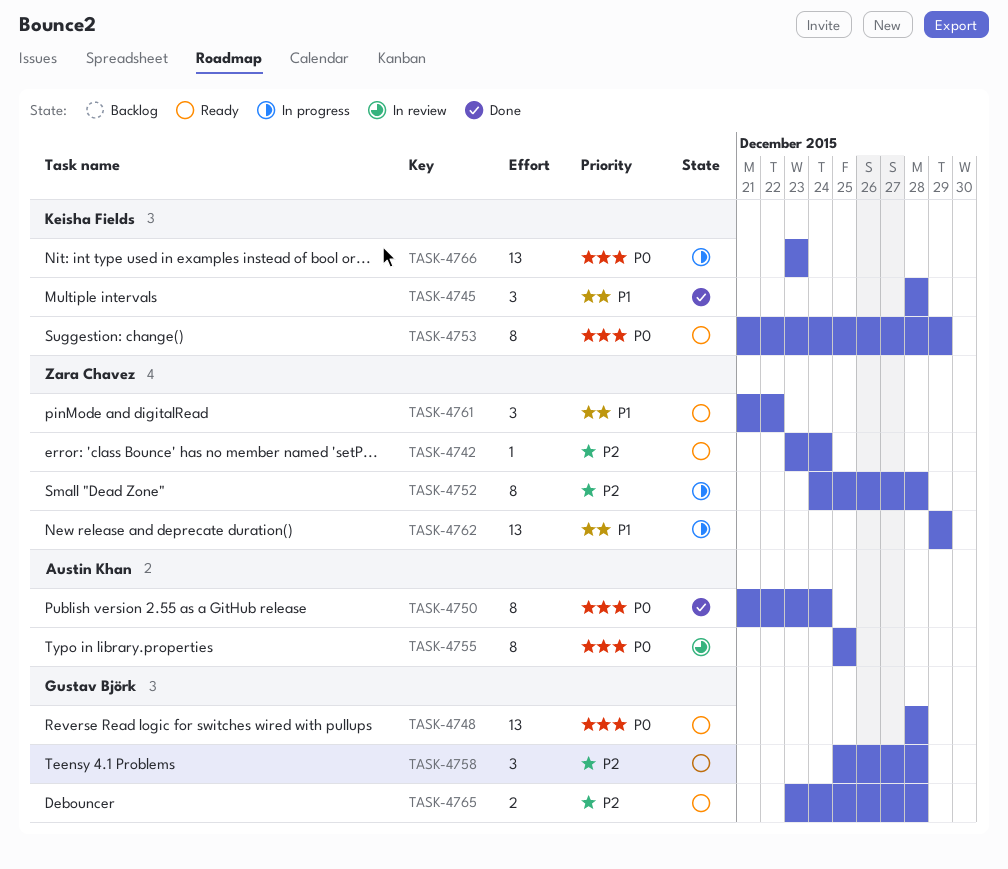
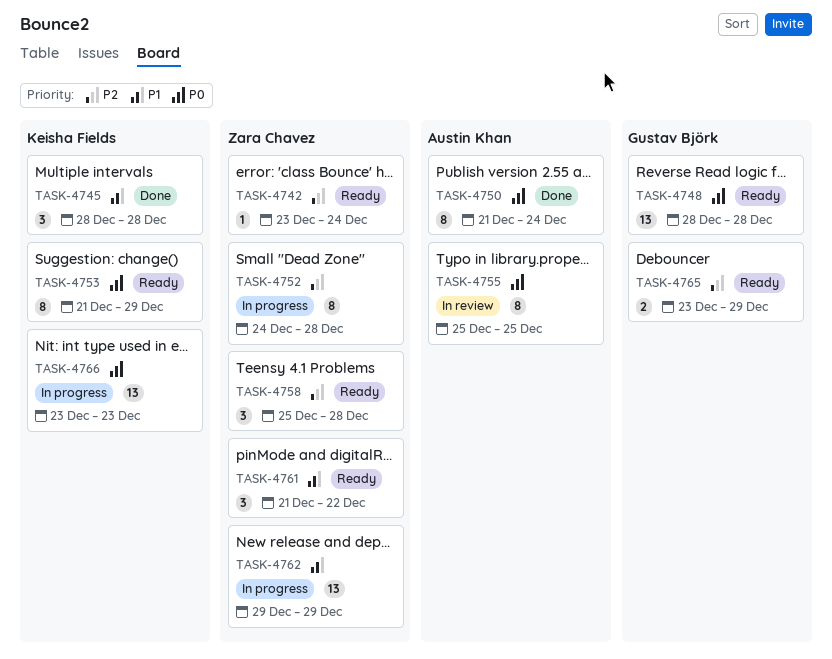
TASK-4758, owner: Gustav Björk -> Zara Chavez
TASK-4765, due: Dec 28 -> Dec 29

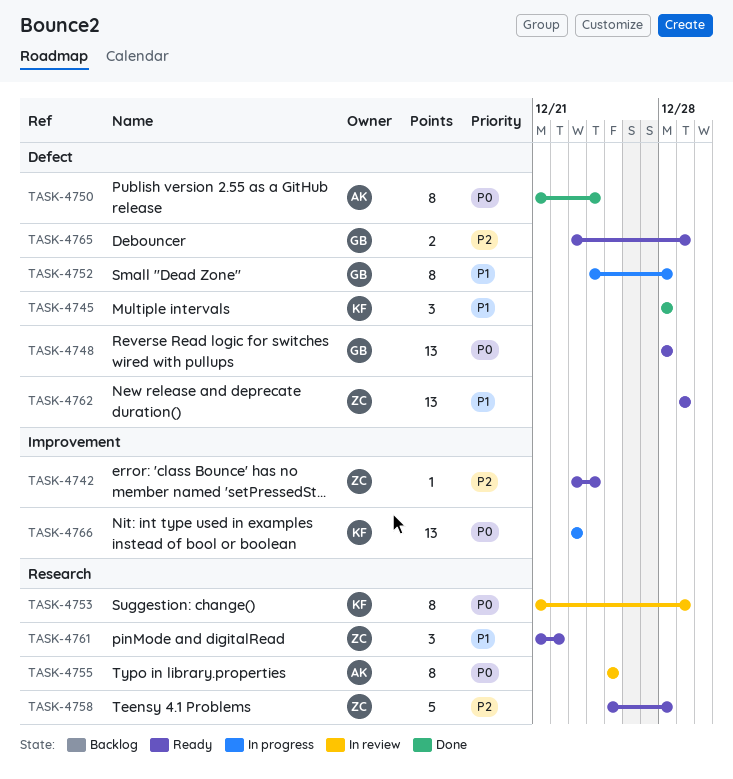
TASK-4752, owner: Zara Chavez -> Gustav Björk
TASK-4752, priority: P2 -> P1
TASK-4753, status: Ready -> In review
TASK-4758, estimate: 3 -> 5
TASK-4762, status: In progress -> Ready

